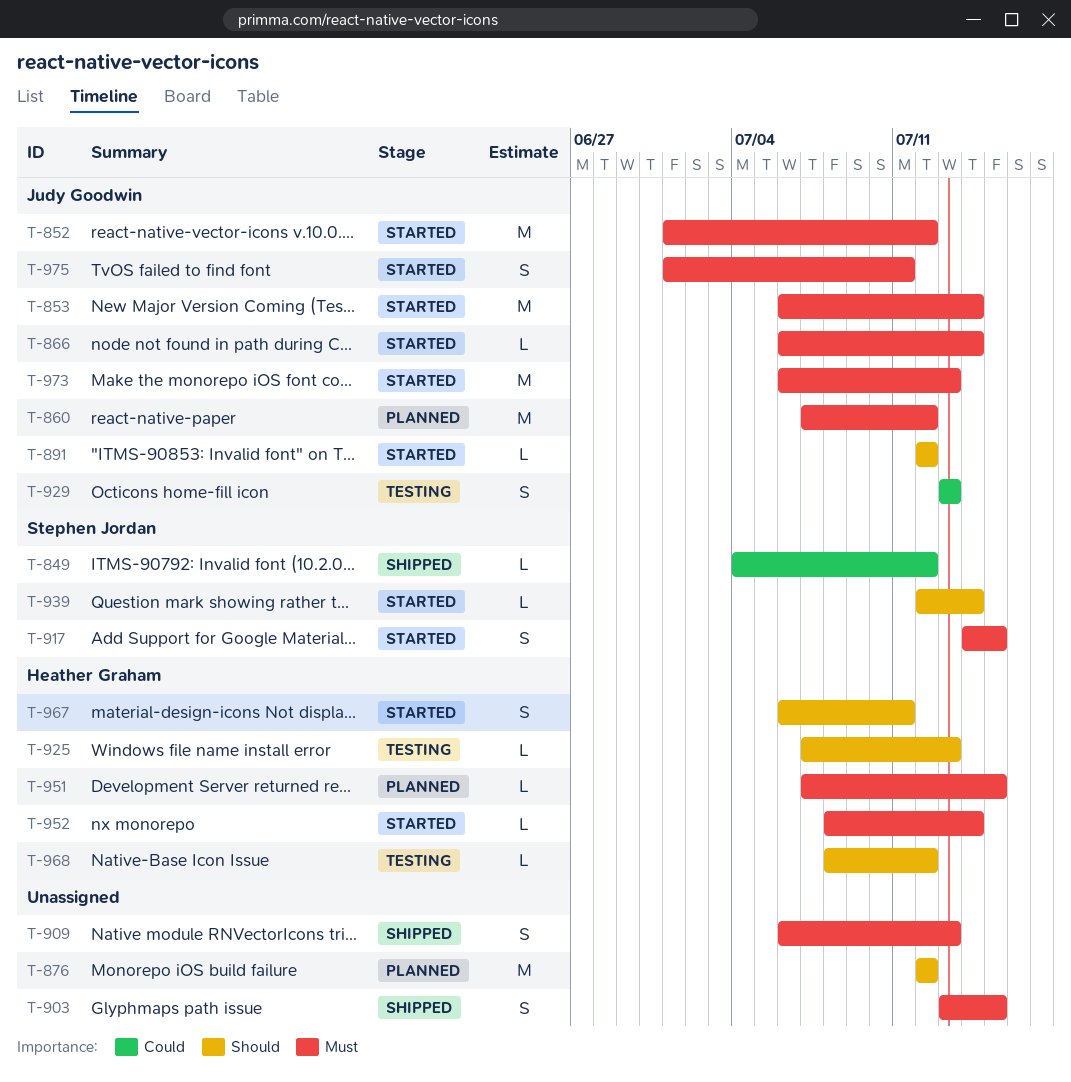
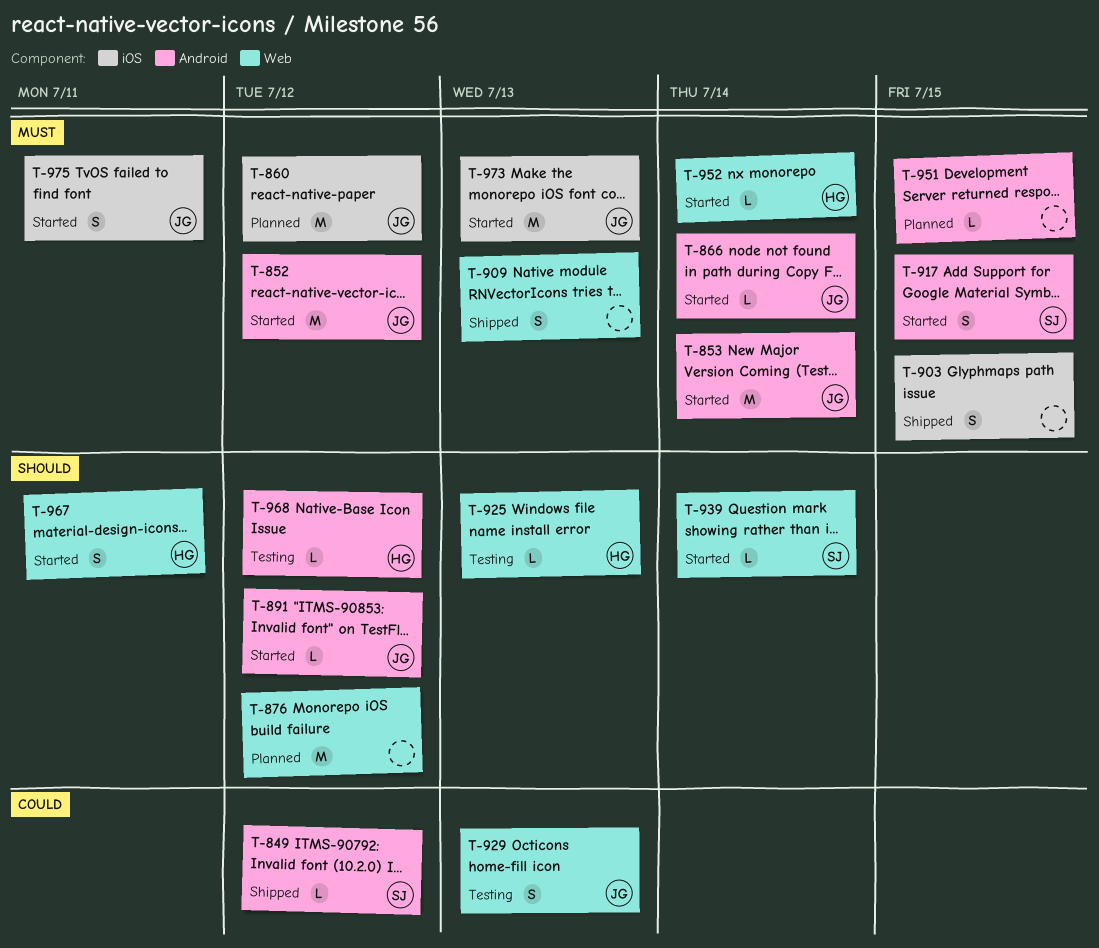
T-951, owner: Heather Graham -> none

